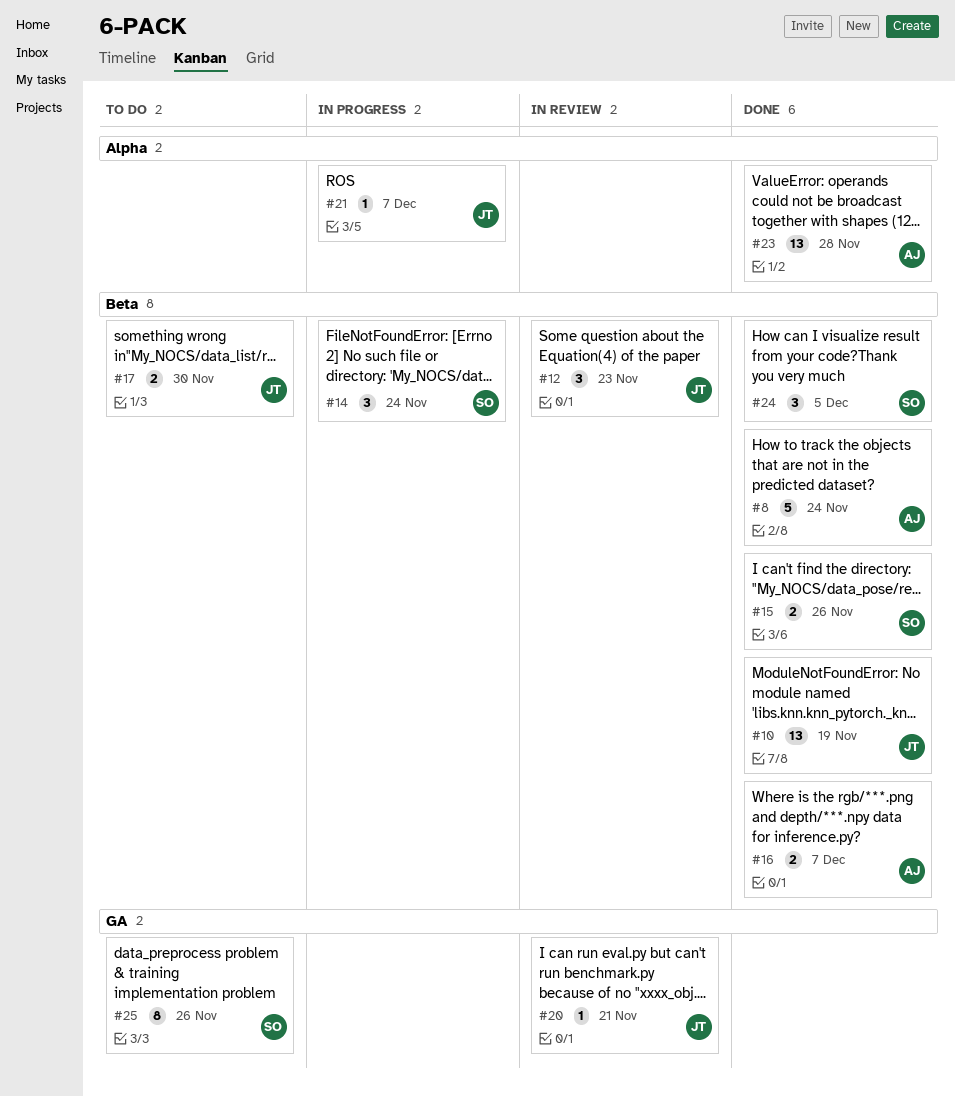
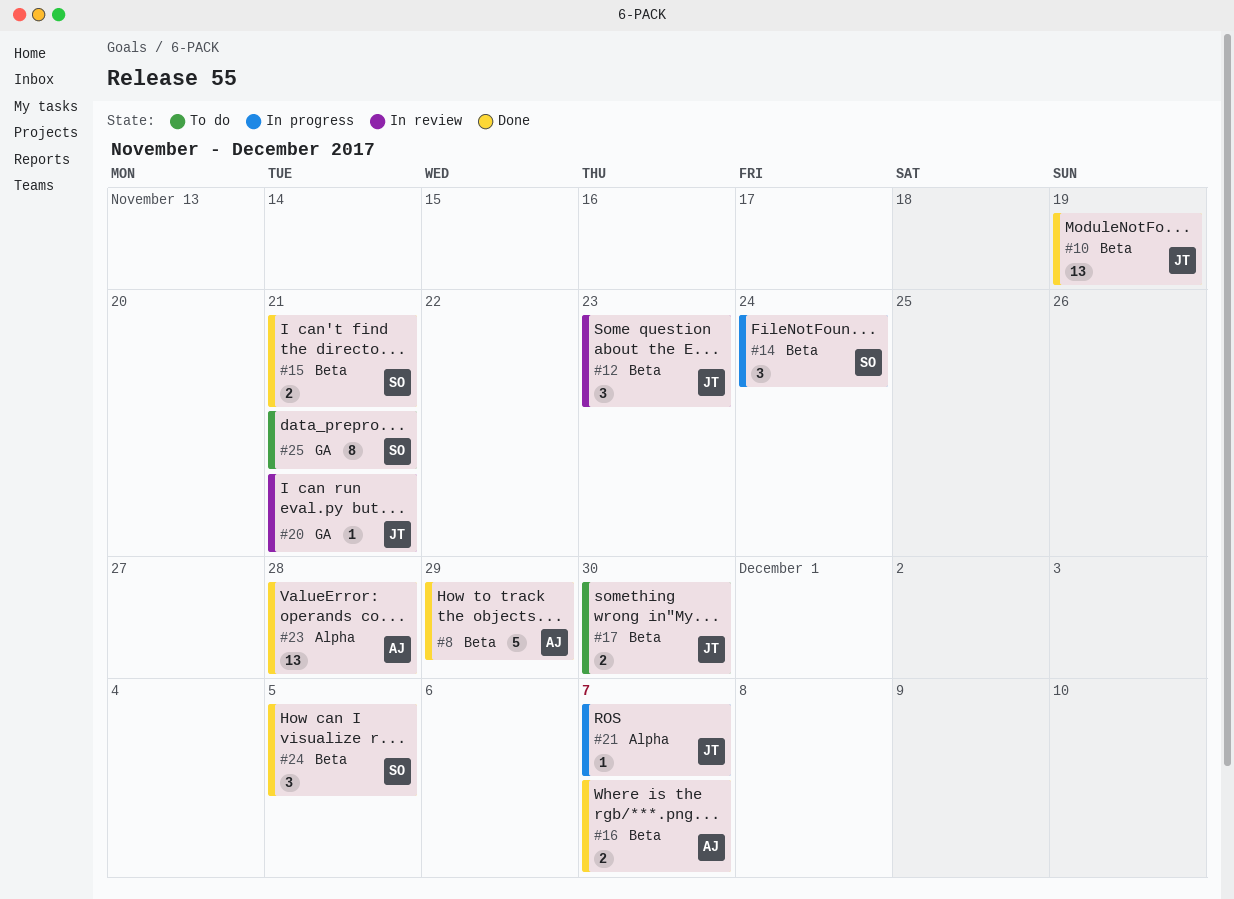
#8, due: Nov 24 -> Nov 29
#15, due: Nov 26 -> Nov 21
#25, due: Nov 26 -> Nov 21

